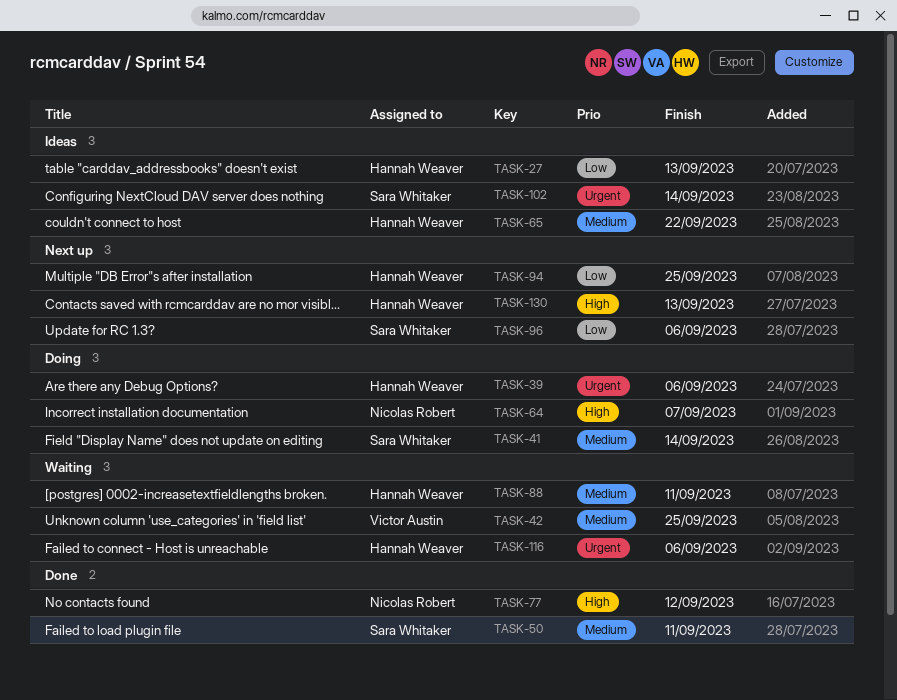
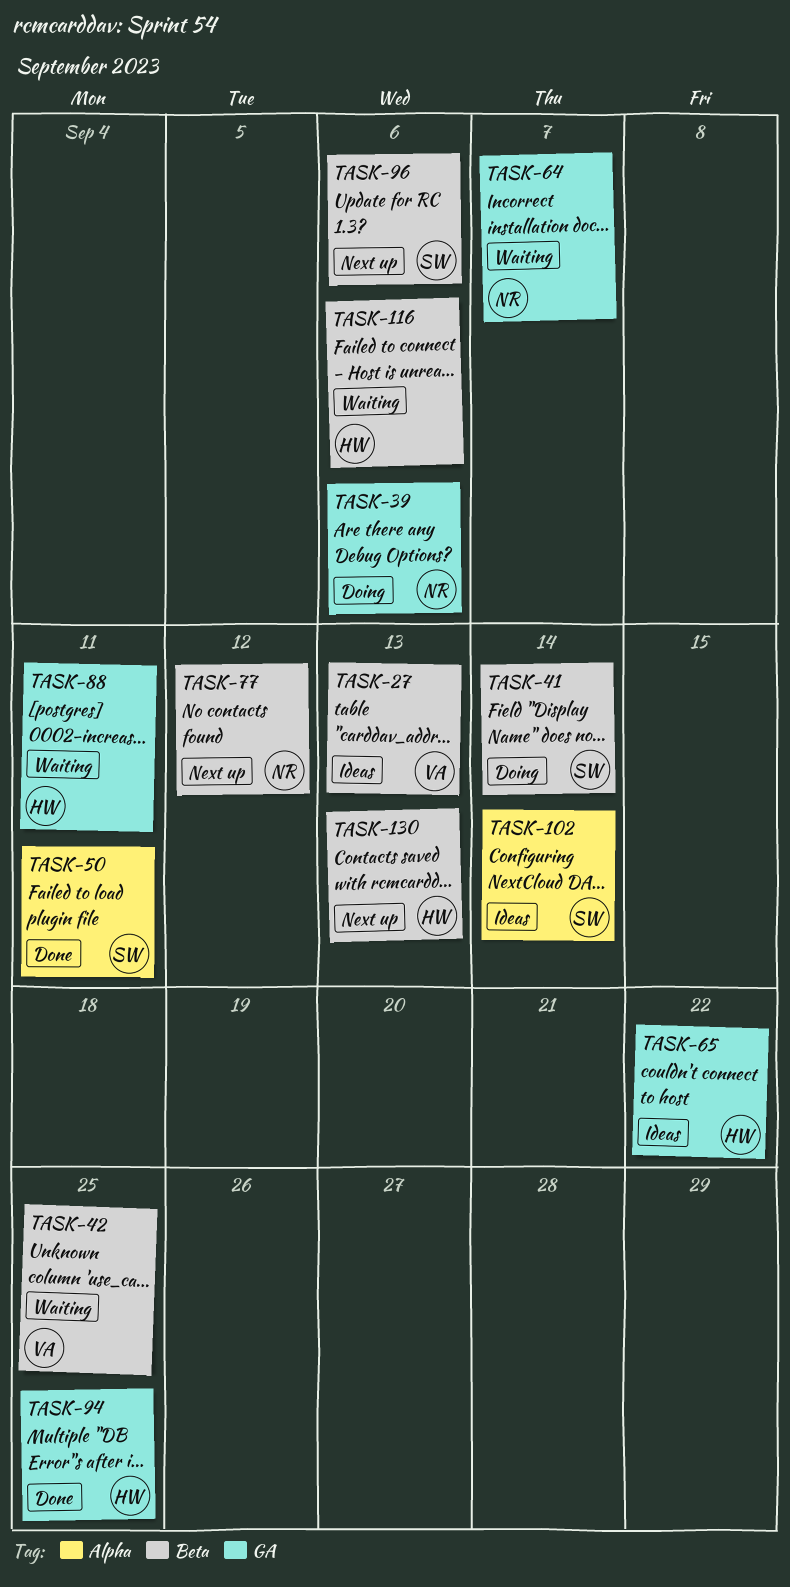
TASK-27, owner: Hannah Weaver -> Victor Austin
TASK-39, owner: Hannah Weaver -> Nicolas Robert
TASK-64, status: Doing -> Waiting
TASK-77, status: Done -> Next up
TASK-94, status: Next up -> Done

